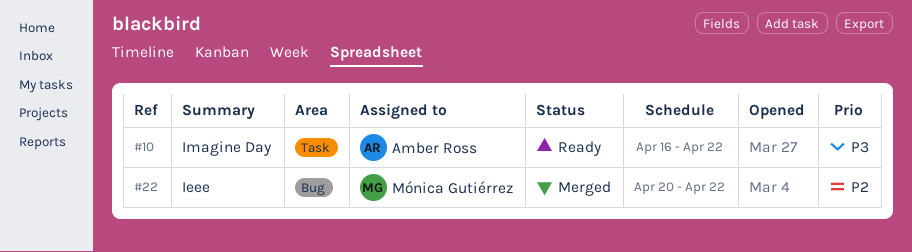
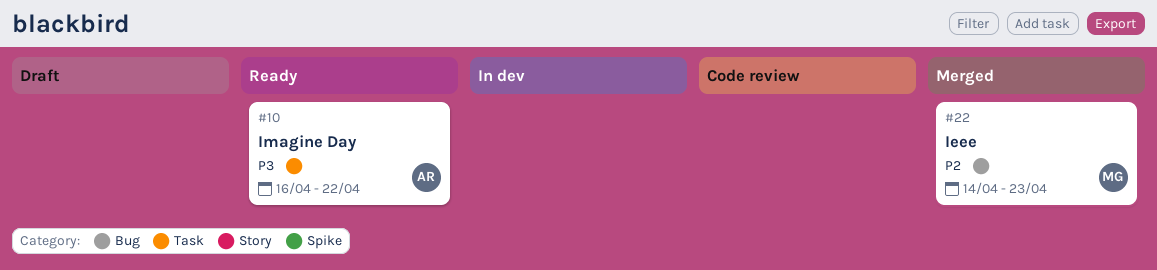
#22, start: Apr 20 -> Apr 14
#22, due: Apr 22 -> Apr 23

